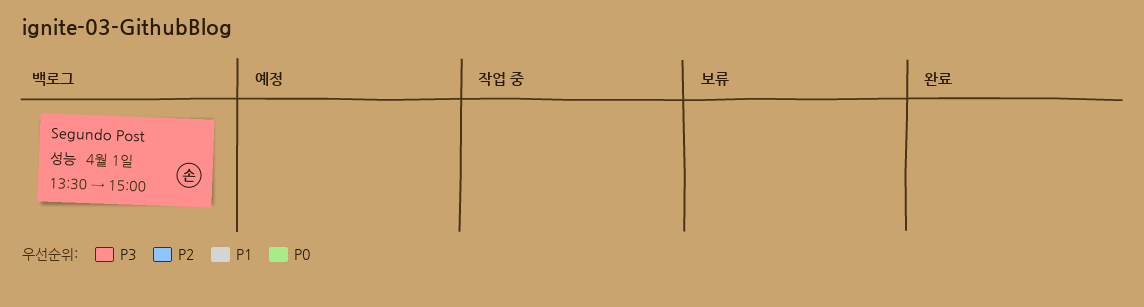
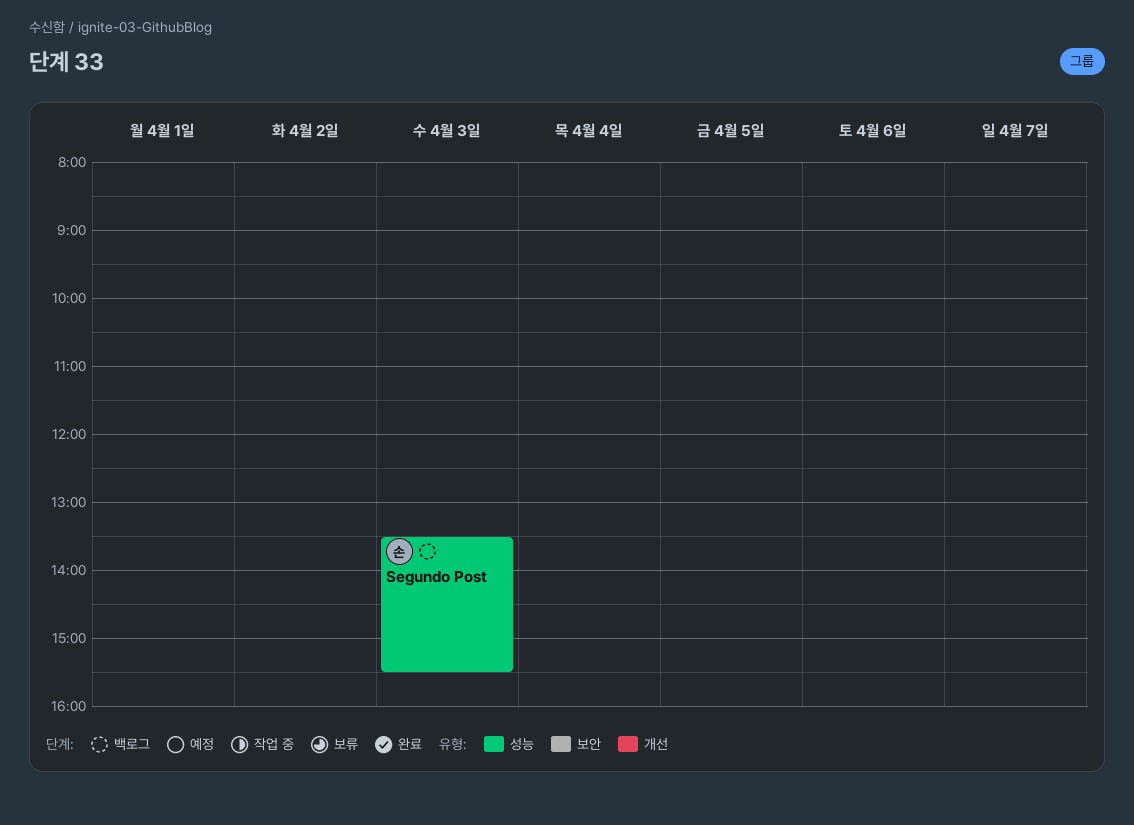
Segundo Post, day: Apr 1 -> Apr 3
Segundo Post, ends: 15:00 -> 15:30

